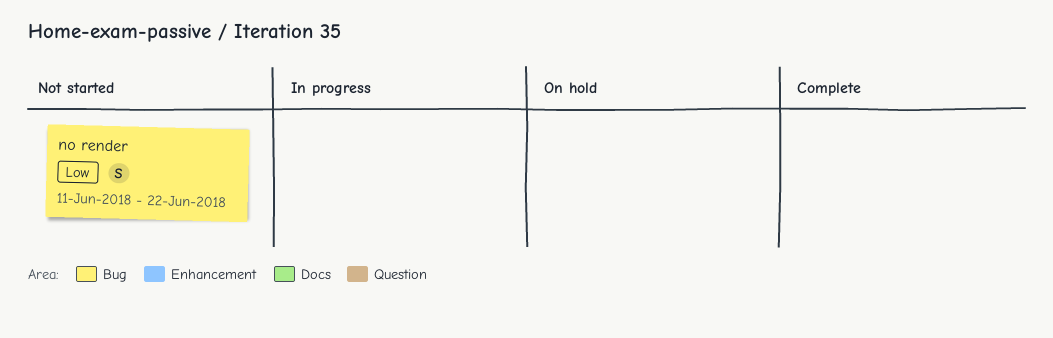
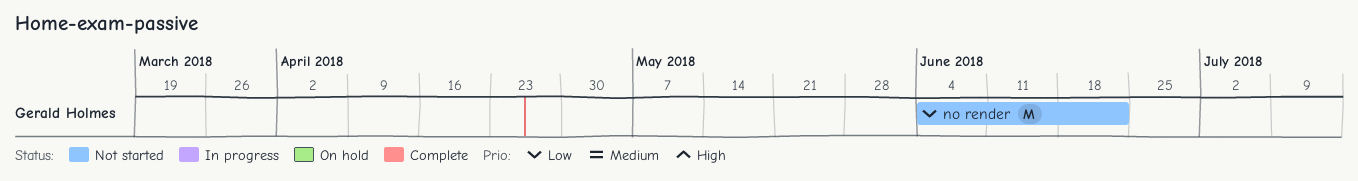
no render, estimate: S -> M
no render, start: Jun 11 -> Jun 4

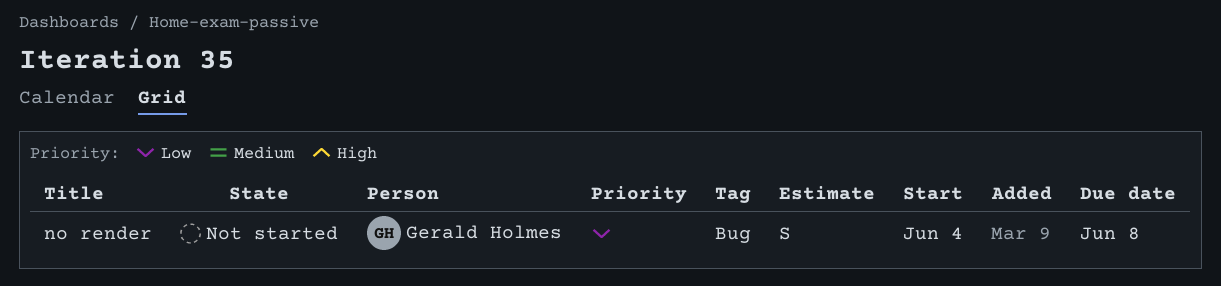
no render, estimate: M -> S
no render, due: Jun 22 -> Jun 8

